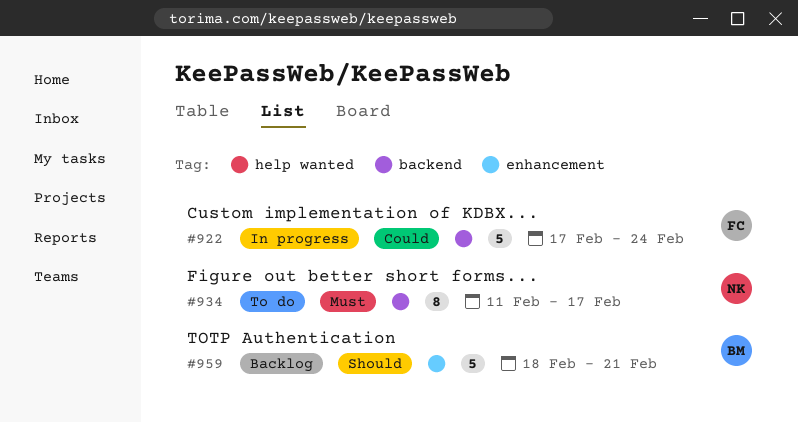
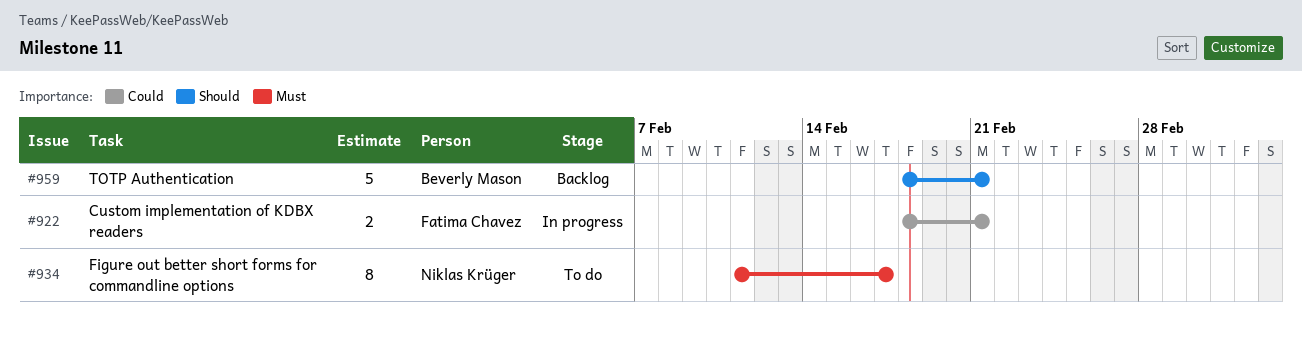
#922, estimate: 5 -> 2
#922, start: Feb 17 -> Feb 18
#922, due: Feb 24 -> Feb 21

